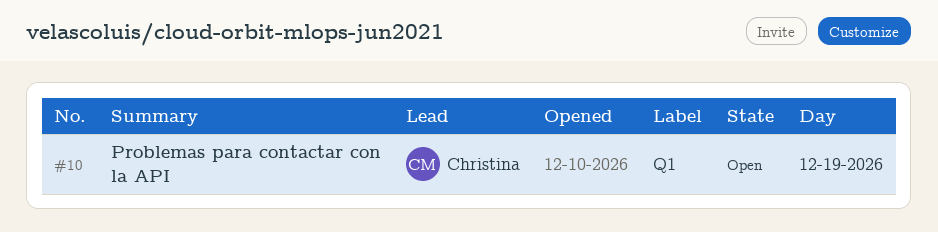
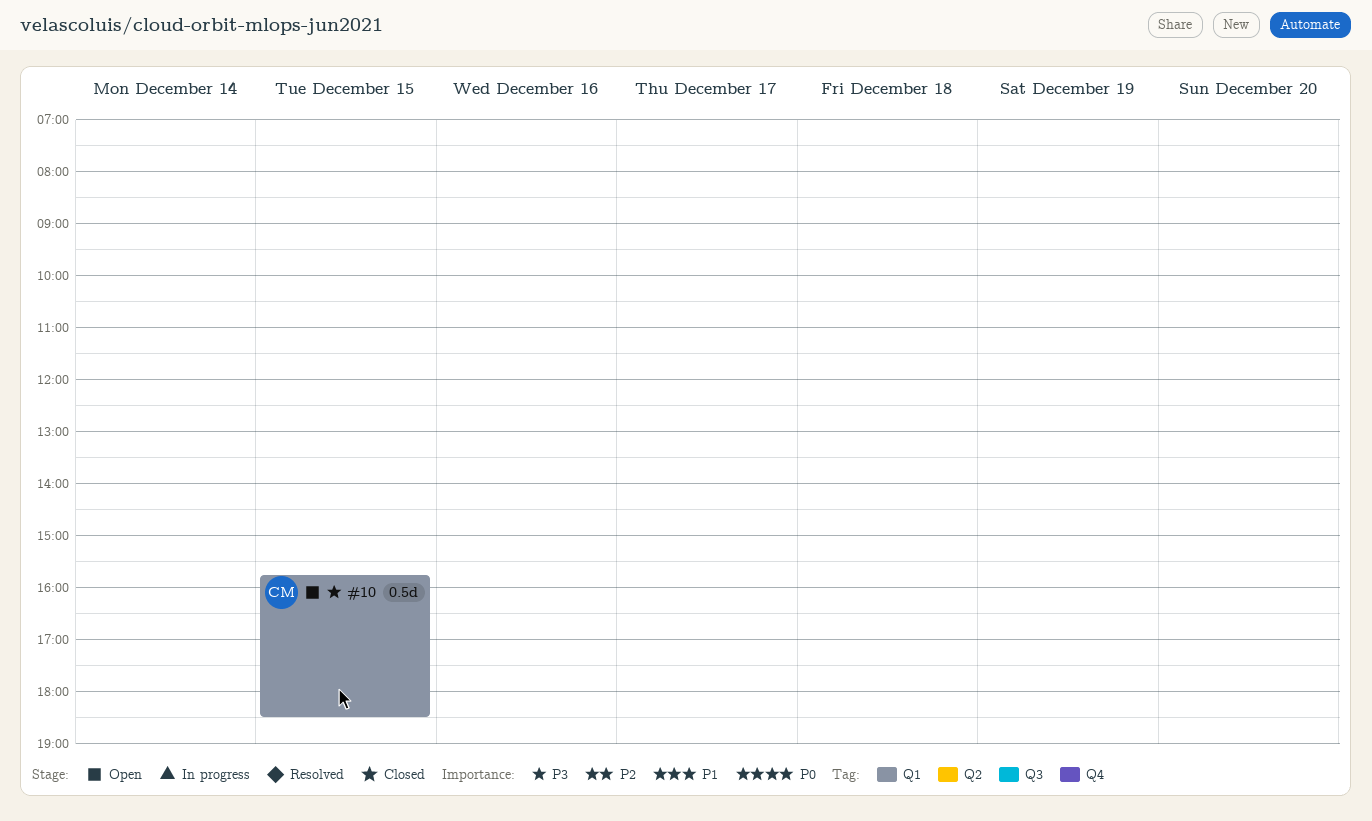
#10, day: Dec 19 -> Dec 15

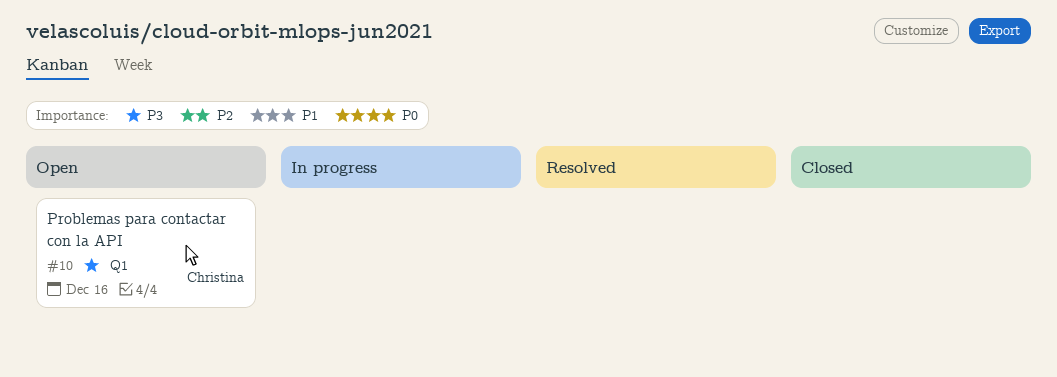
#10, day: Dec 15 -> Dec 16

